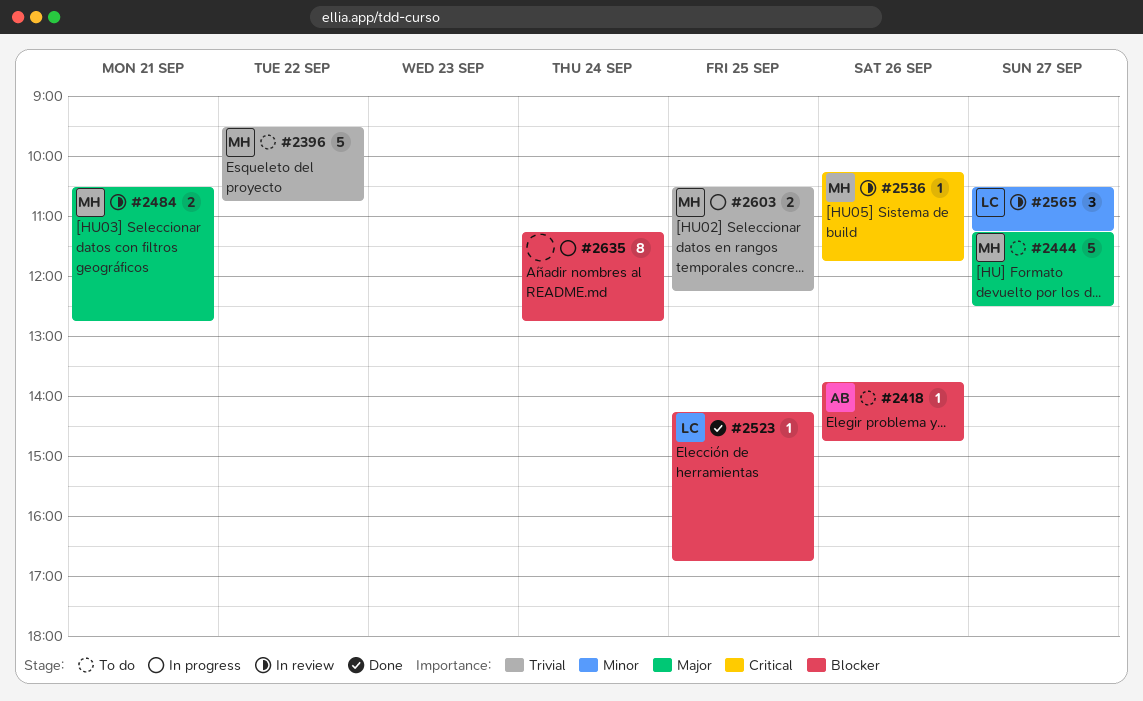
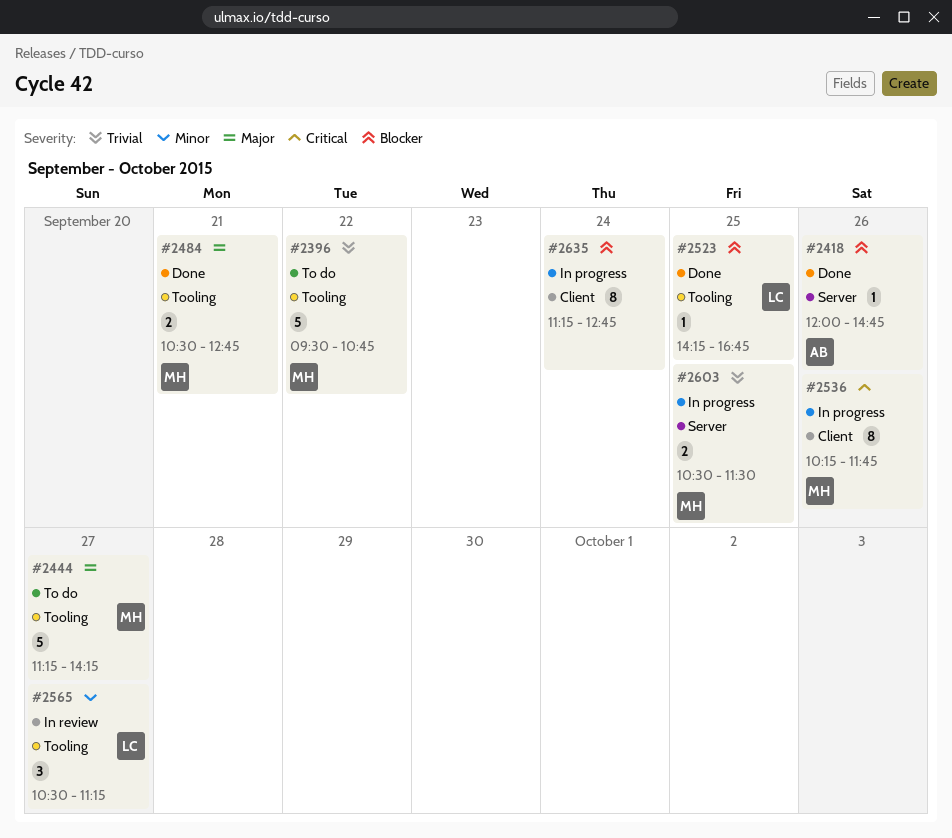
#2418, status: To do -> Done
#2418, begins: 13:45 -> 12:00
#2444, ends: 12:30 -> 14:15
#2484, status: In review -> Done
#2536, status: In review -> In progress
#2536, estimate: 1 -> 8
#2603, ends: 12:15 -> 11:30

